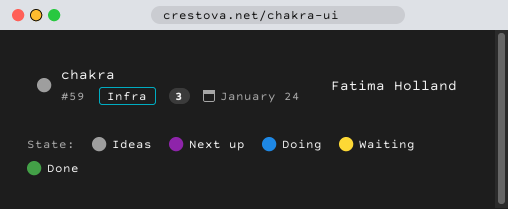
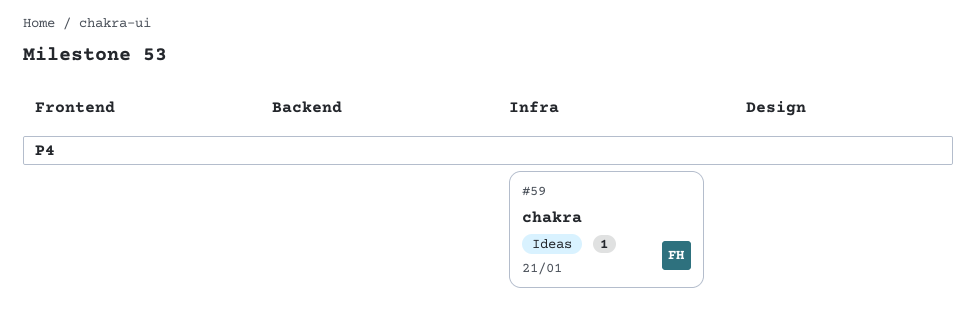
#59, estimate: 3 -> 1
#59, due: Jan 24 -> Jan 21

